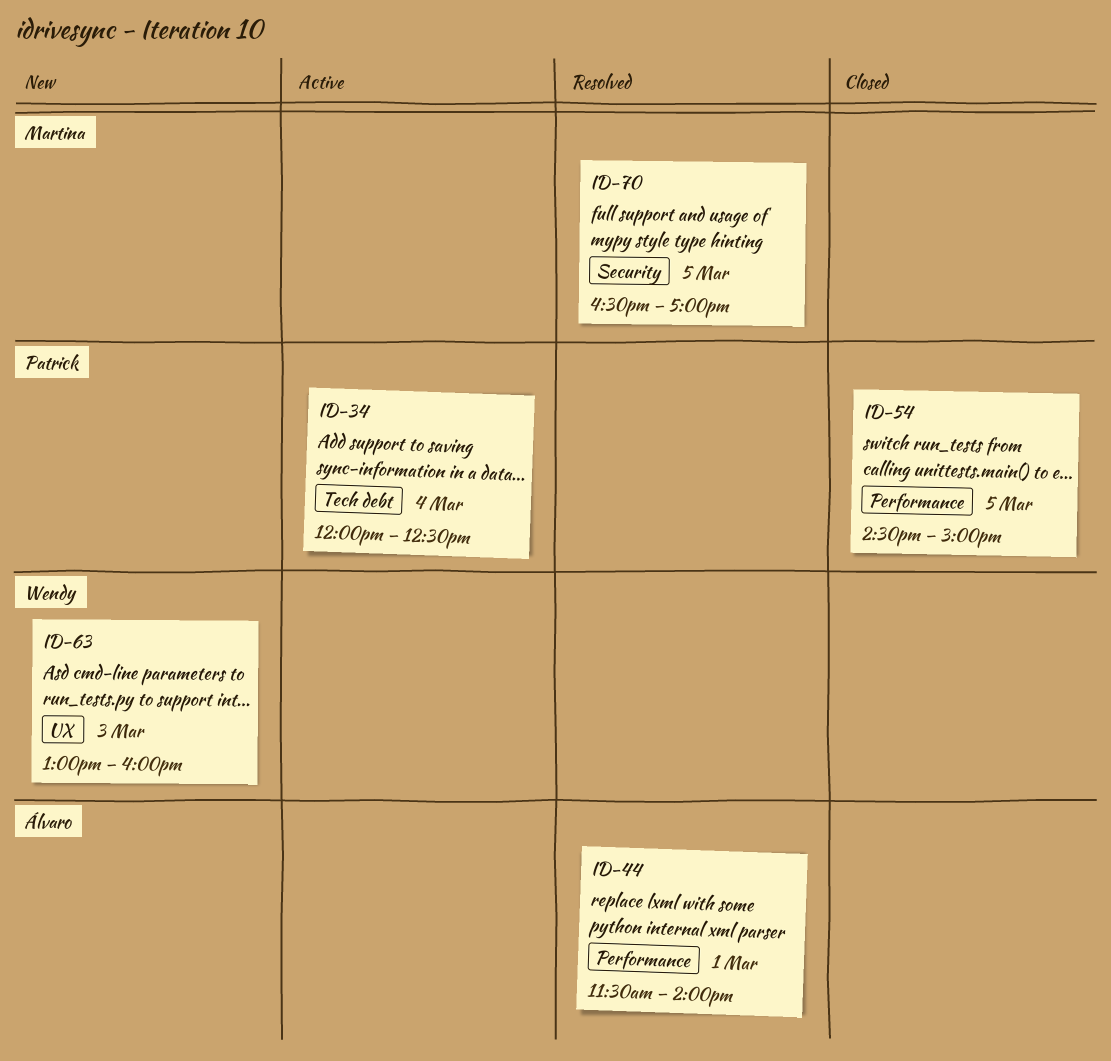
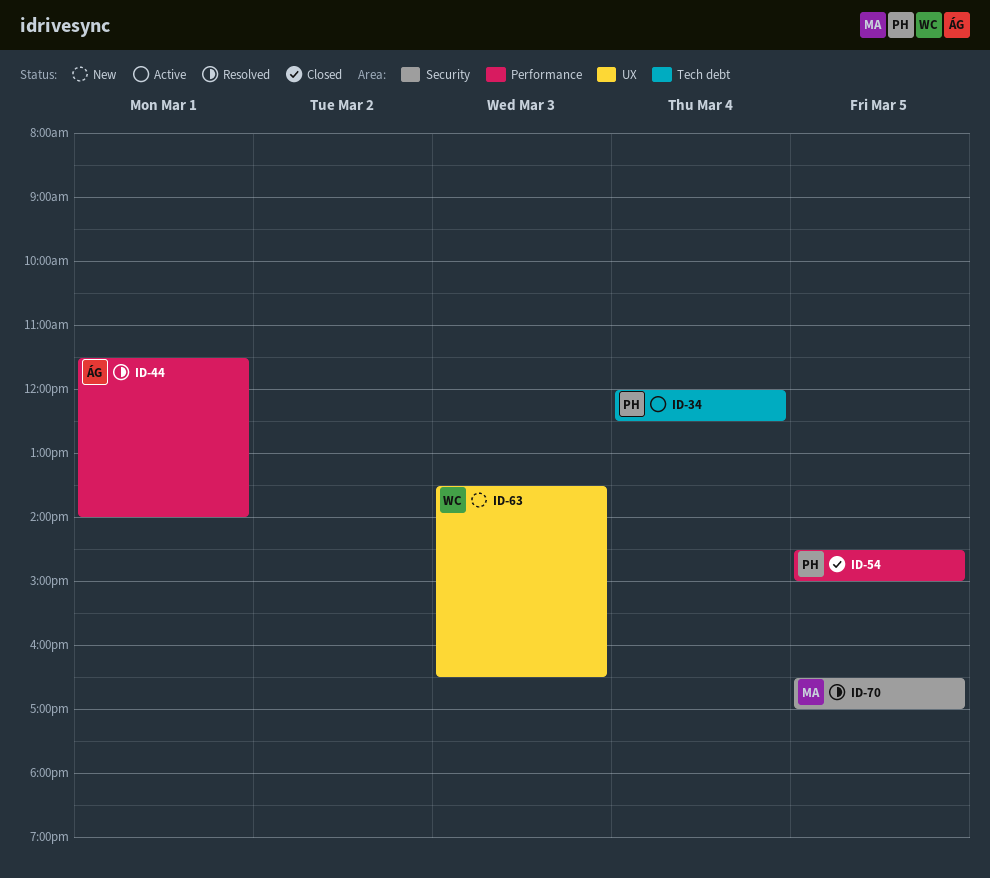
ID-63, begins: 13:00 -> 13:30
ID-63, ends: 16:00 -> 16:30

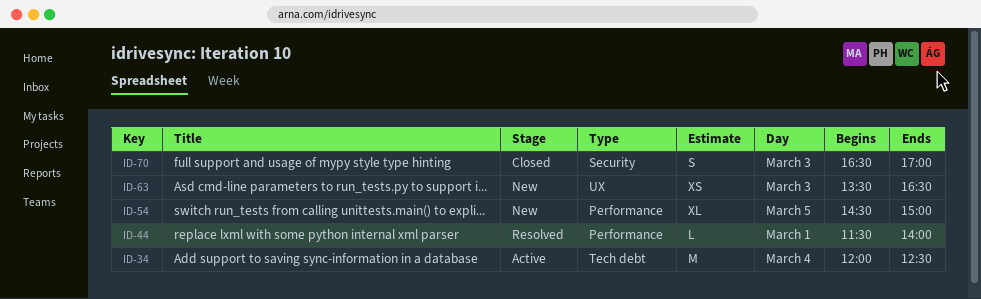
ID-54, status: Closed -> New
ID-70, status: Resolved -> Closed
ID-70, day: Mar 5 -> Mar 3

